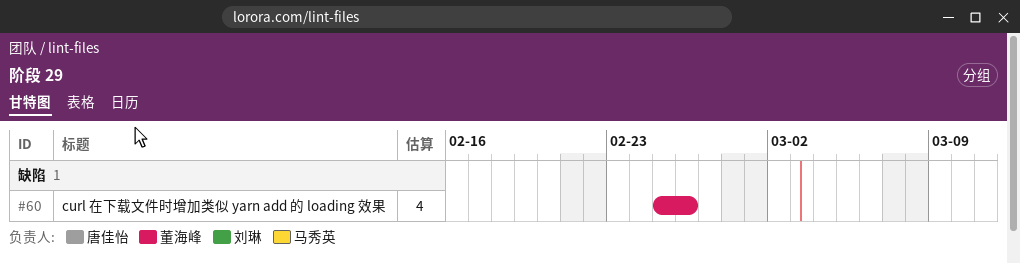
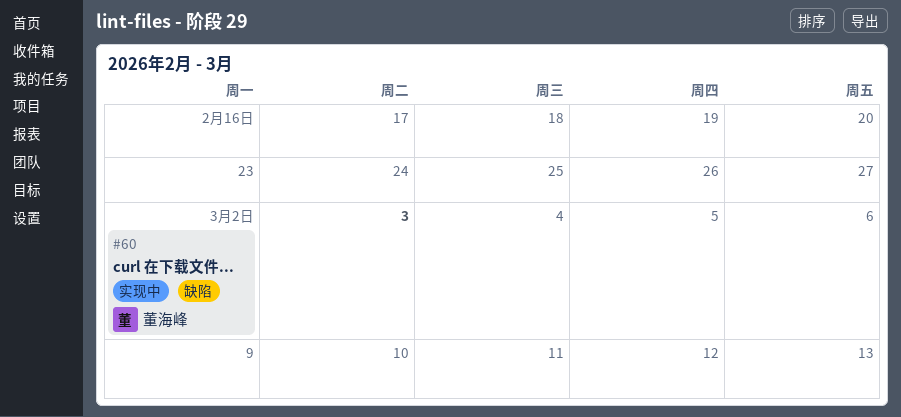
#60, due: Feb 26 -> Mar 2

